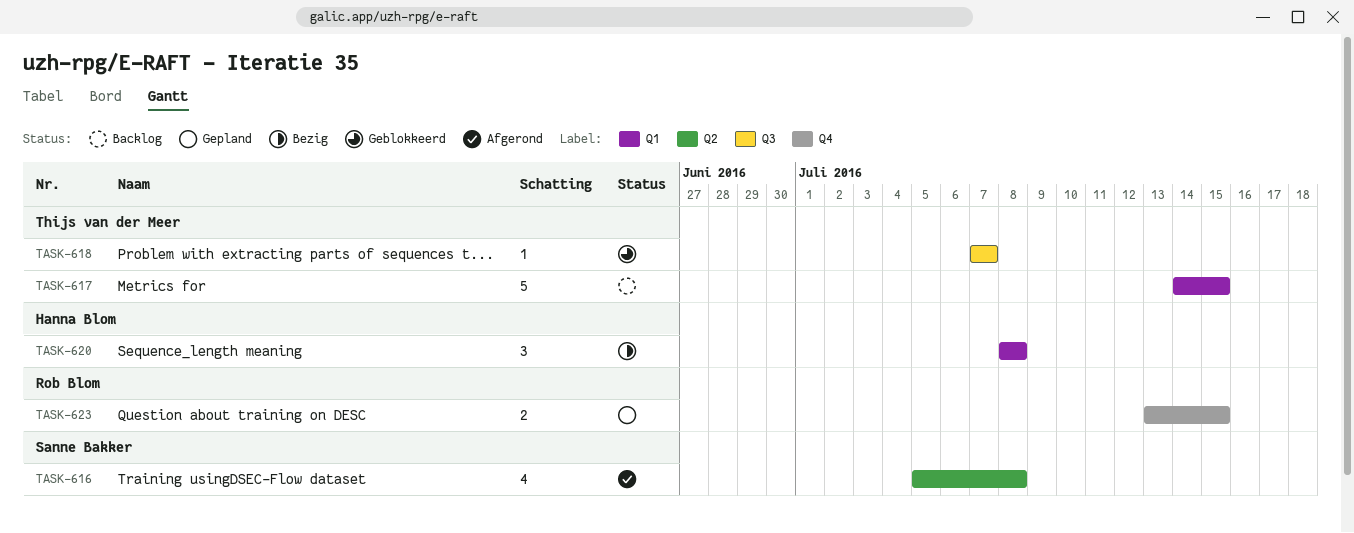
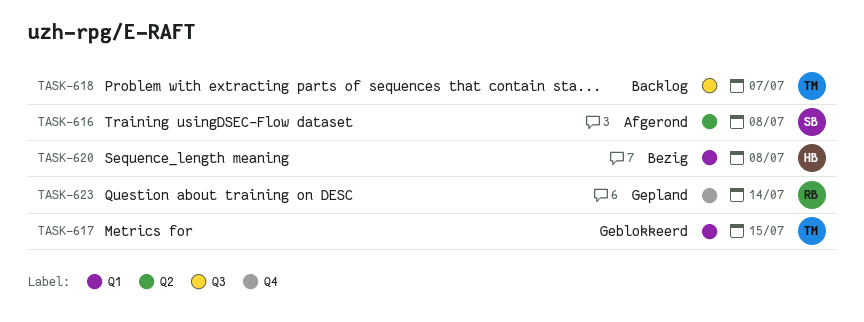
TASK-617, status: Backlog -> Geblokkeerd
TASK-618, status: Geblokkeerd -> Backlog
TASK-623, due: Jul 15 -> Jul 14

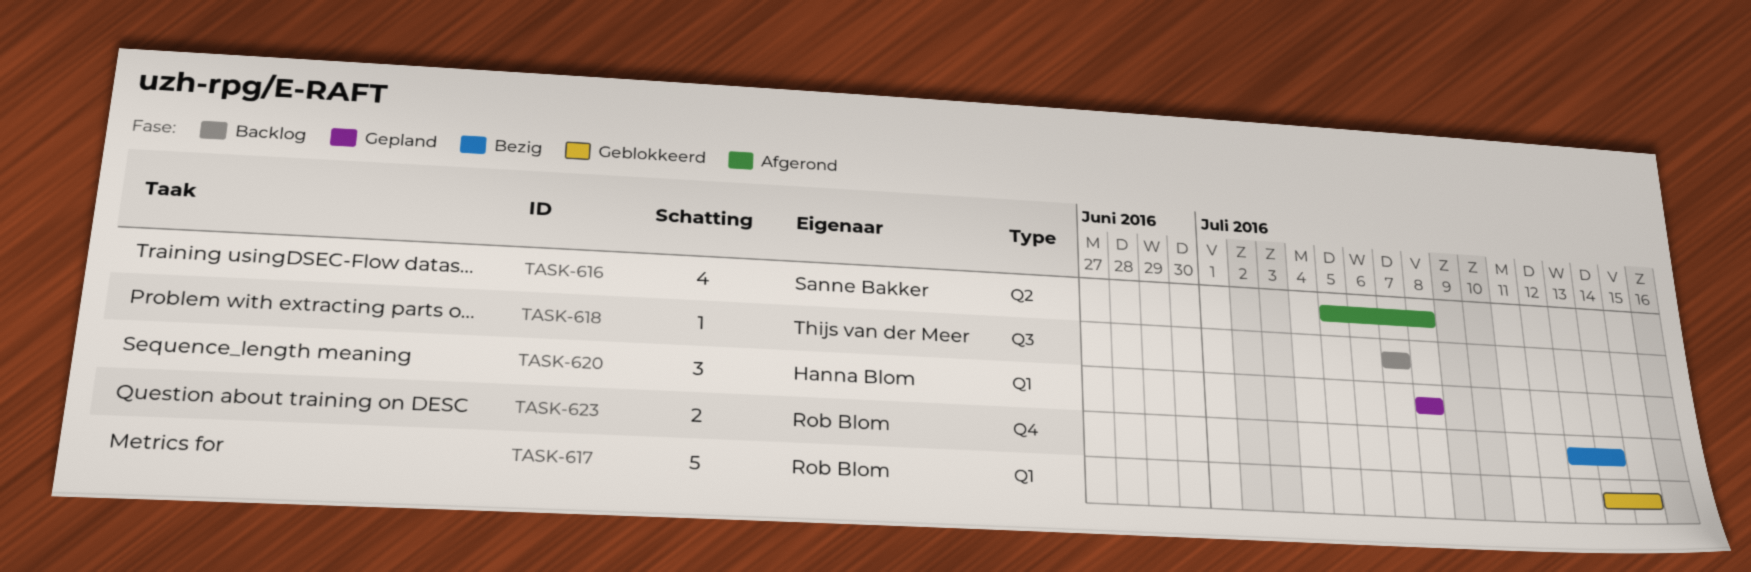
TASK-617, owner: Thijs van der Meer -> Rob Blom
TASK-620, status: Bezig -> Gepland
TASK-623, status: Gepland -> Bezig

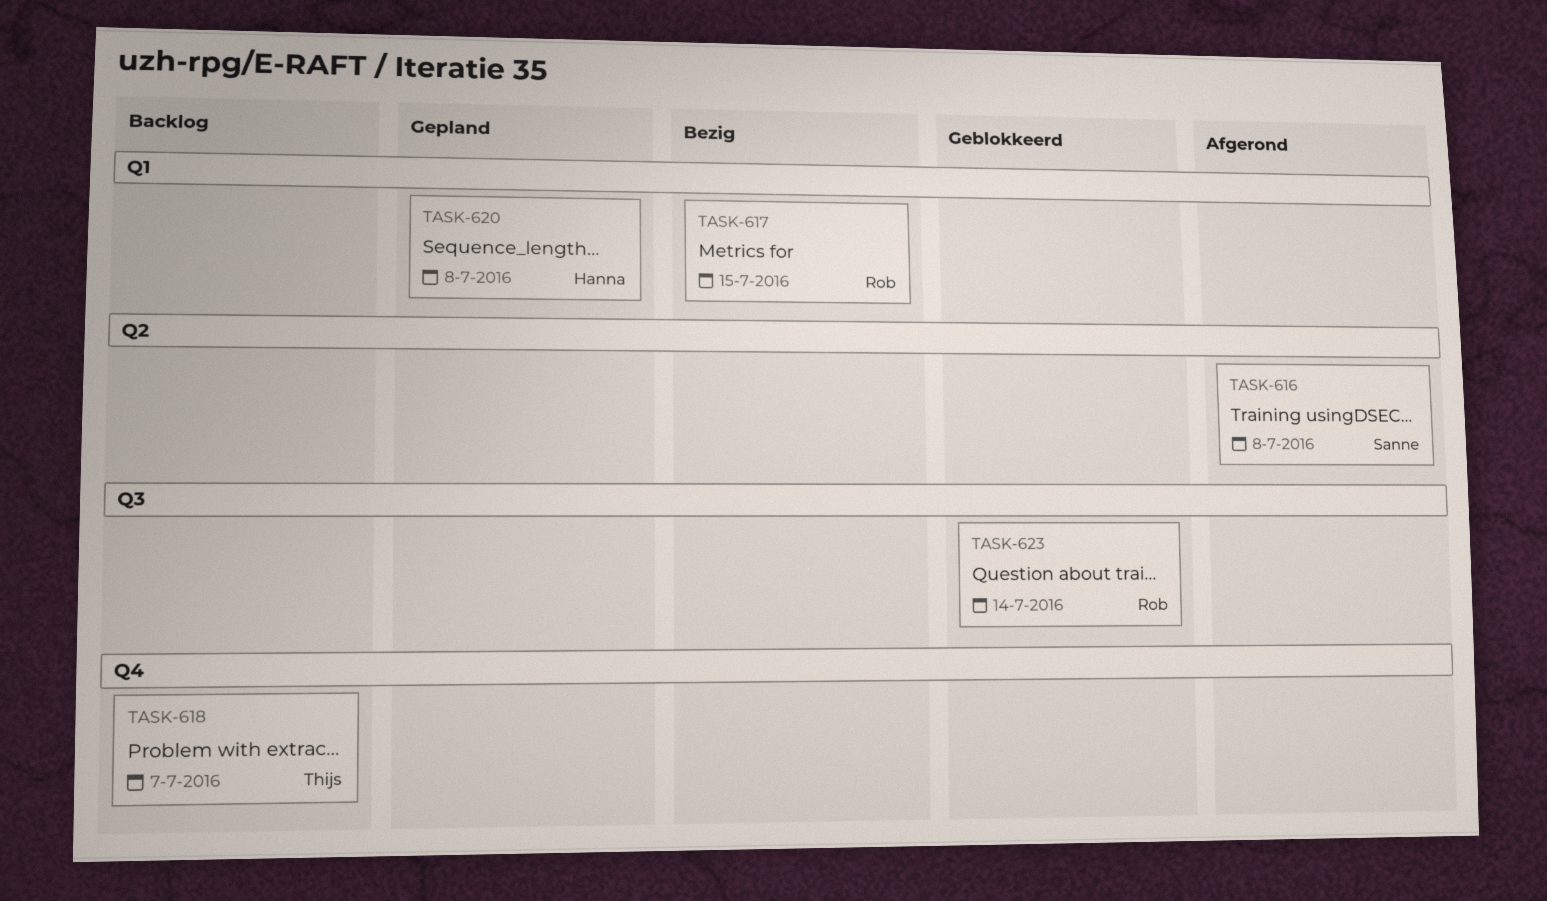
TASK-617, status: Geblokkeerd -> Bezig
TASK-618, label: Q3 -> Q4
TASK-623, status: Bezig -> Geblokkeerd
TASK-623, label: Q4 -> Q3

